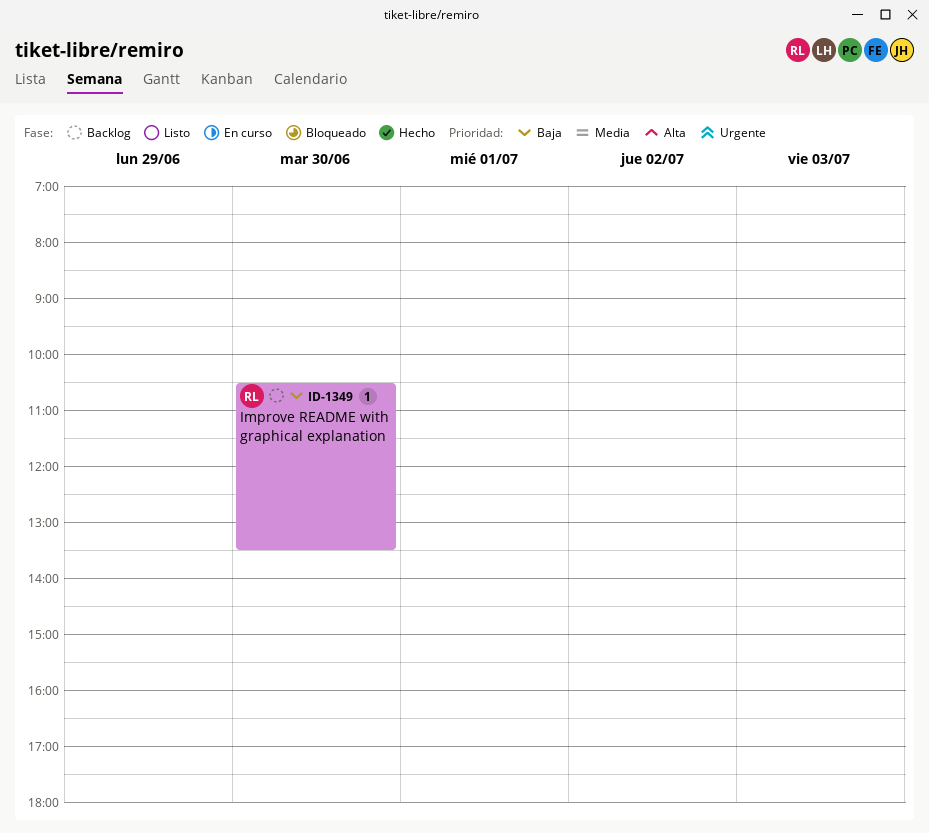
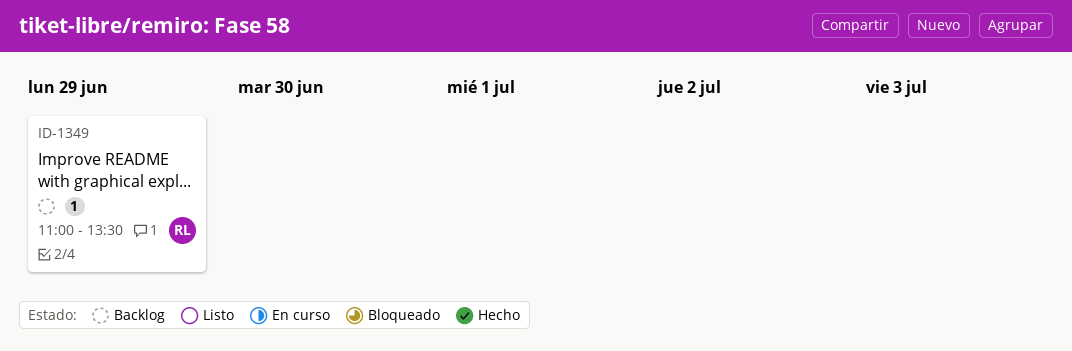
ID-1349, day: Jun 30 -> Jun 29
ID-1349, begins: 10:30 -> 11:00

